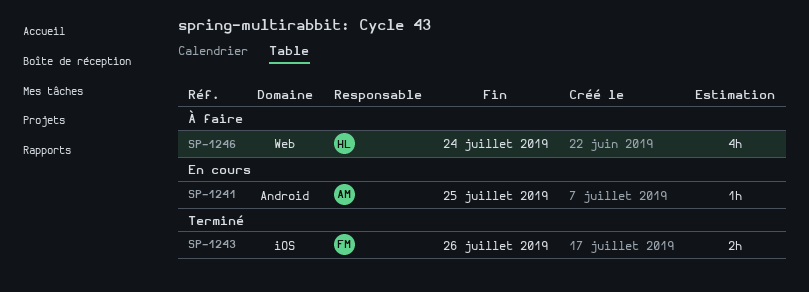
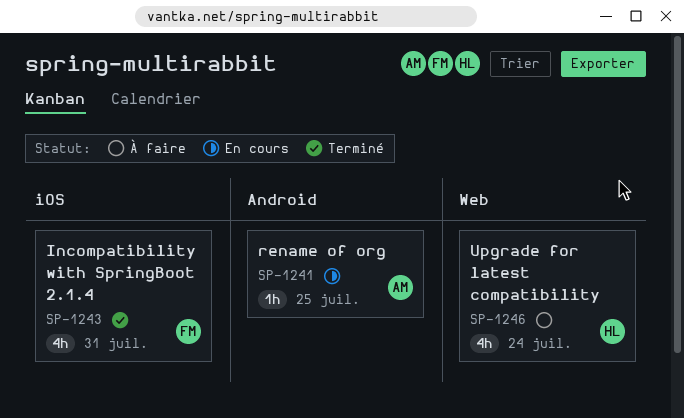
SP-1243, estimate: 2h -> 4h
SP-1243, due: Jul 26 -> Jul 31

